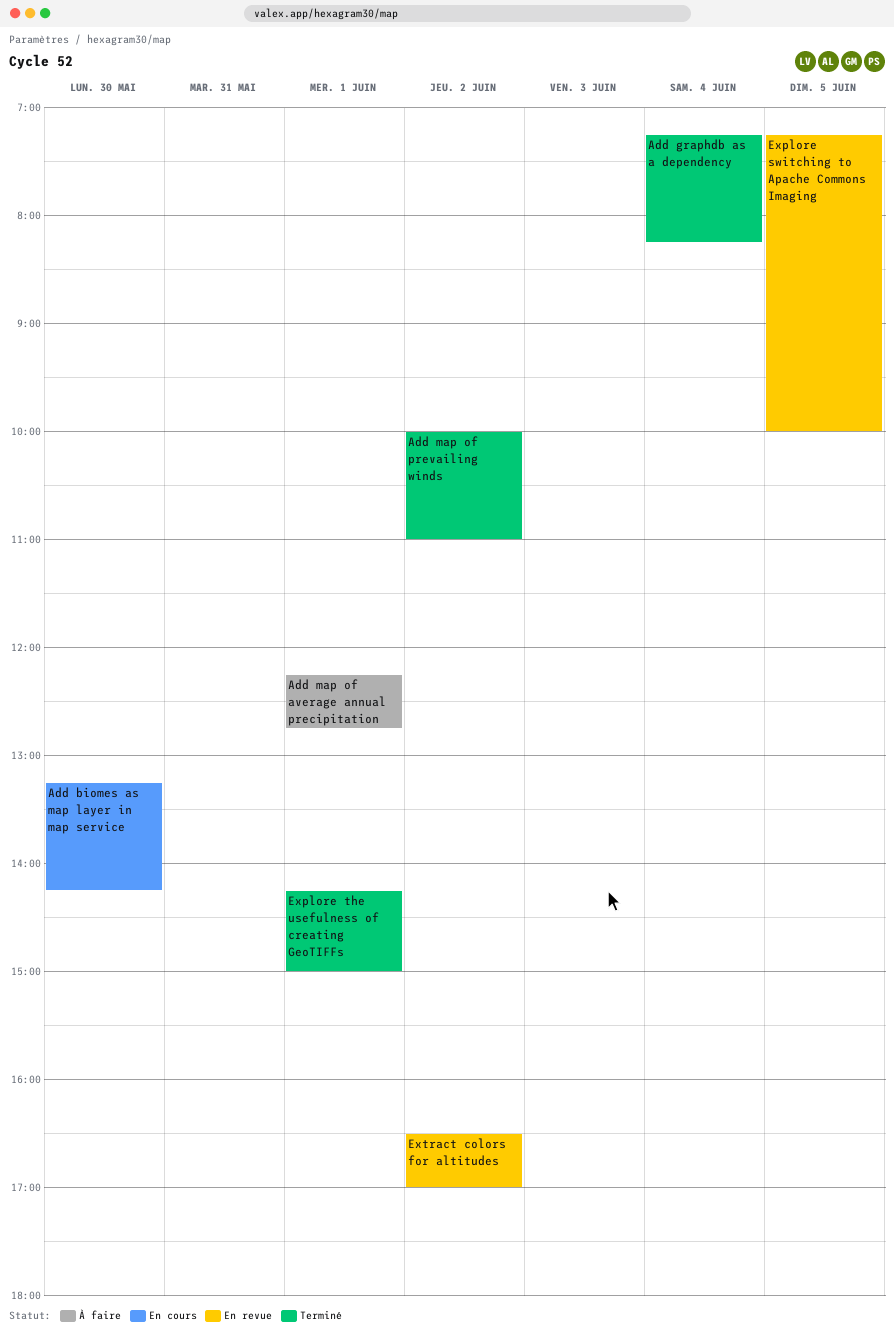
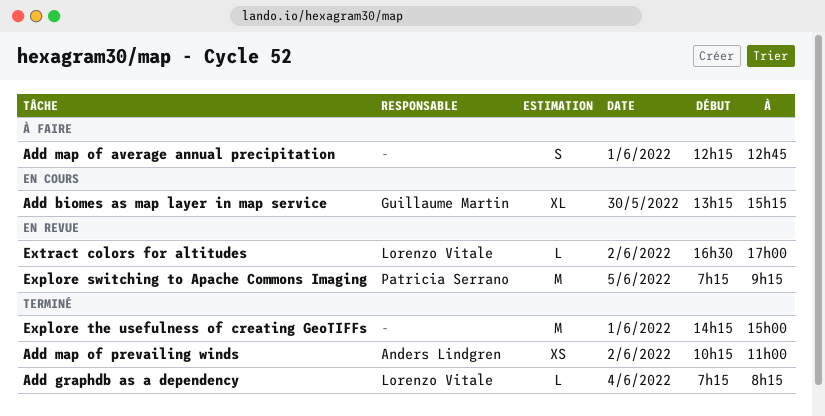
Add biomes as map layer in map service, ends: 14:15 -> 15:15
Add map of prevailing winds, begins: 10:00 -> 10:15
Explore switching to Apache Commons Imaging, ends: 10:00 -> 09:15

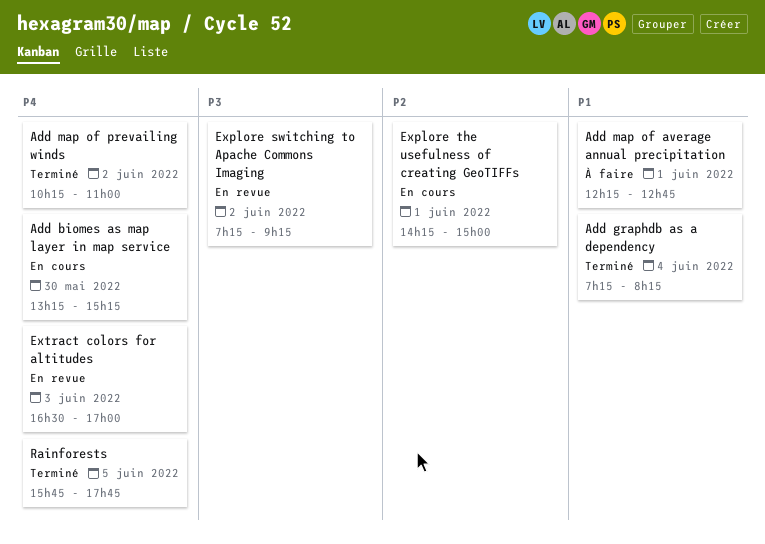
Explore switching to Apache Commons Imaging, day: Jun 5 -> Jun 2
Explore the usefulness of creating GeoTIFFs, status: Terminé -> En cours
Extract colors for altitudes, day: Jun 2 -> Jun 3
Rainforests: none -> present

